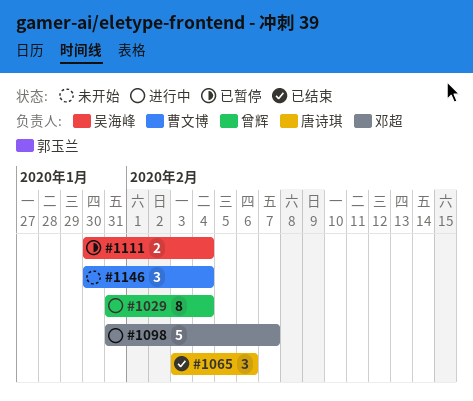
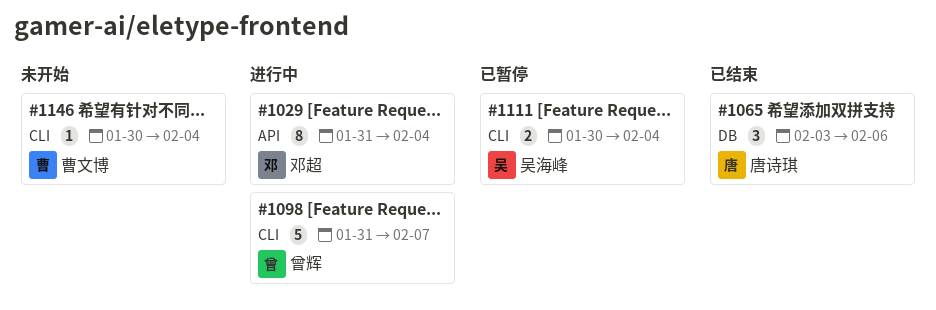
#1029, owner: 曾辉 -> 邓超
#1098, owner: 邓超 -> 曾辉
#1146, estimate: 3 -> 1

